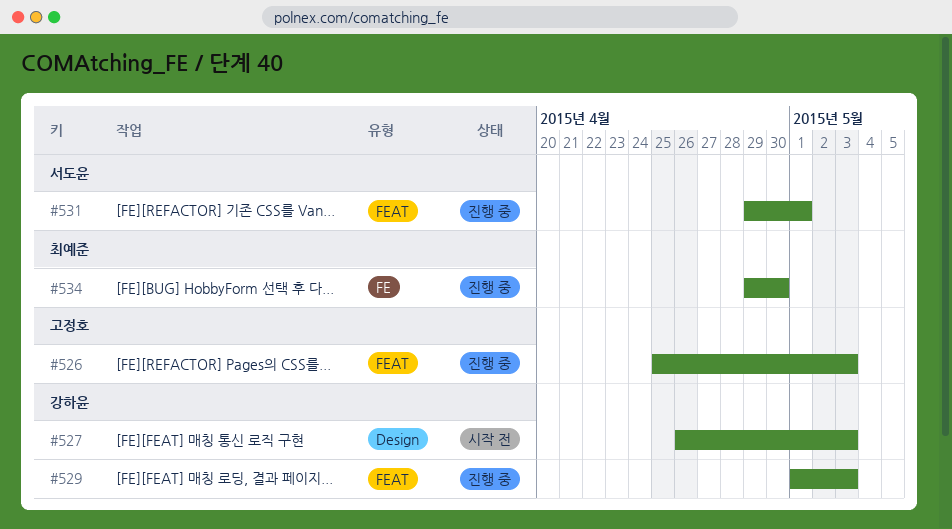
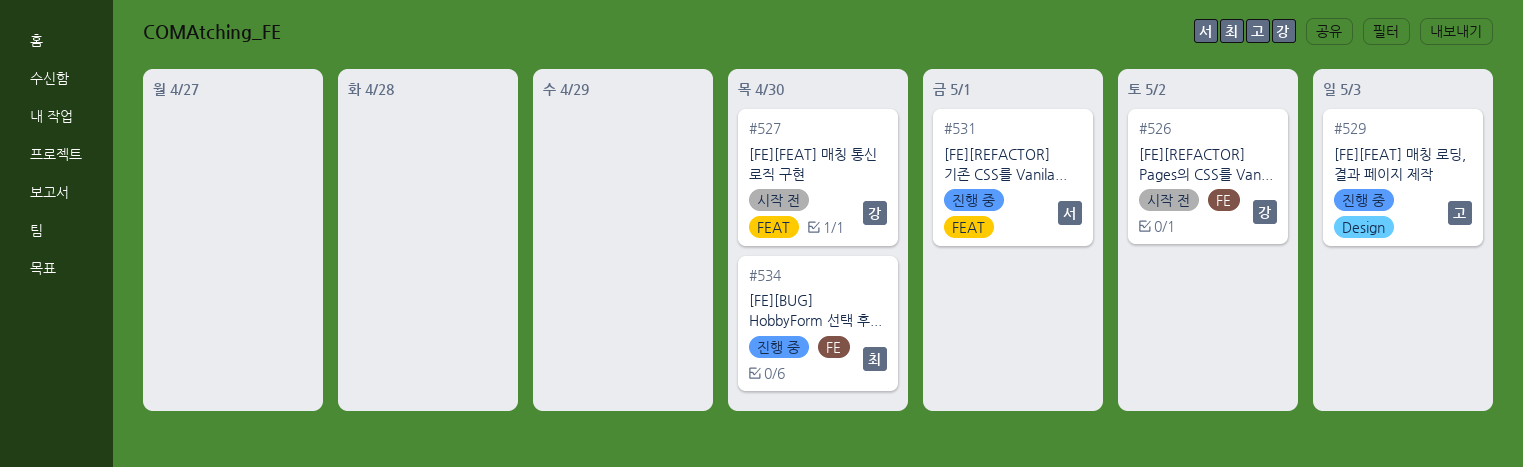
#526, status: 진행 중 -> 시작 전
#526, owner: 고정호 -> 강하윤
#526, label: FEAT -> FE
#526, due: May 3 -> May 2
#527, label: Design -> FEAT
#527, due: May 3 -> Apr 30
#529, owner: 강하윤 -> 고정호
#529, label: FEAT -> Design

